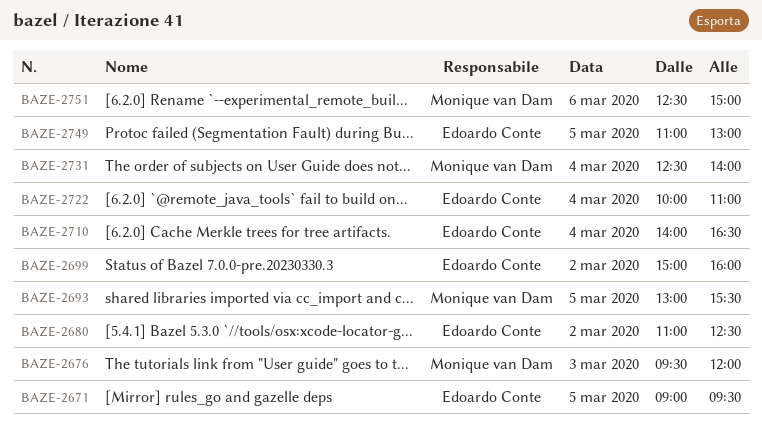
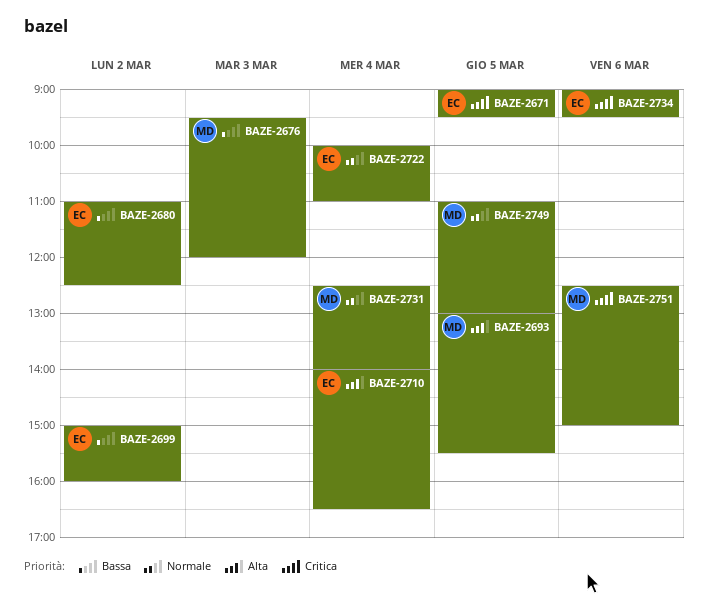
BAZE-2734: none -> present
BAZE-2749, owner: Edoardo Conte -> Monique van Dam

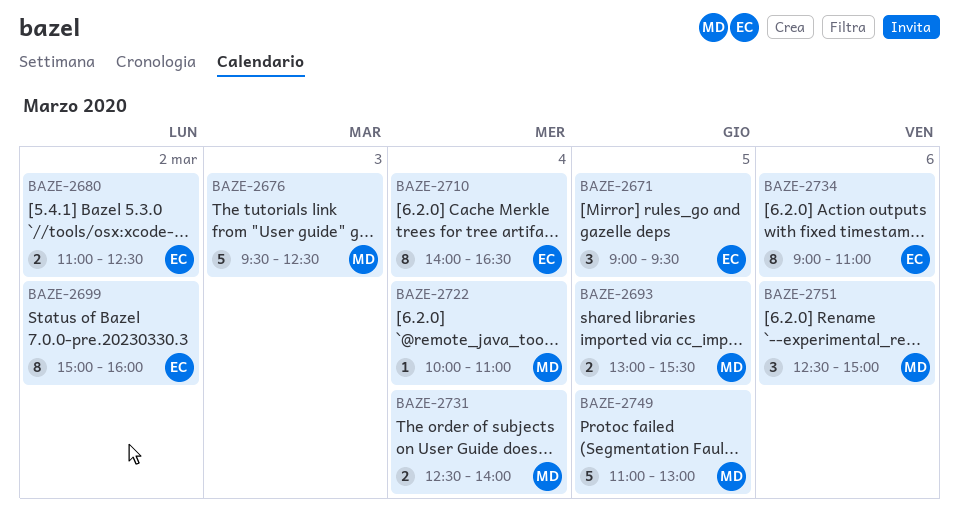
BAZE-2676, ends: 12:00 -> 12:30
BAZE-2722, owner: EC -> MD
BAZE-2734, ends: 09:30 -> 11:00

